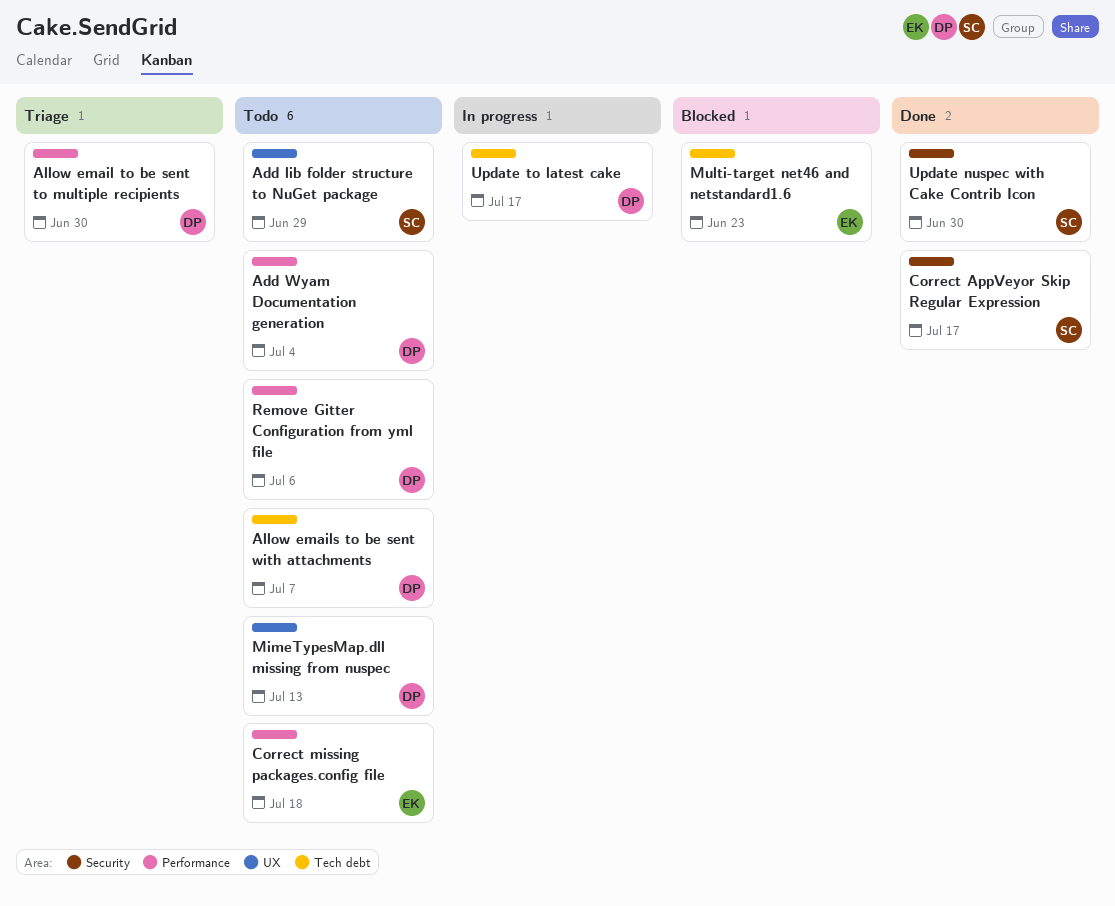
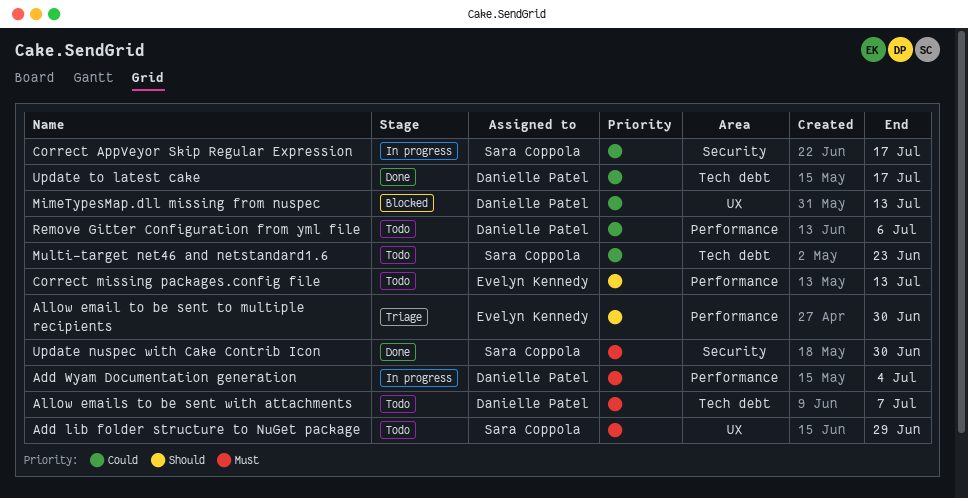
Add Wyam Documentation generation, status: Todo -> In progress
Allow email to be sent to multiple recipients, owner: Danielle Patel -> Evelyn Kennedy
Correct AppVeyor Skip Regular Expression, status: Done -> In progress
Correct missing packages.config file, due: Jul 18 -> Jul 13
MimeTypesMap.dll missing from nuspec, status: Todo -> Blocked
Multi-target net46 and netstandard1.6, status: Blocked -> Todo
Multi-target net46 and netstandard1.6, owner: Evelyn Kennedy -> Sara Coppola
Update to latest cake, status: In progress -> Done

